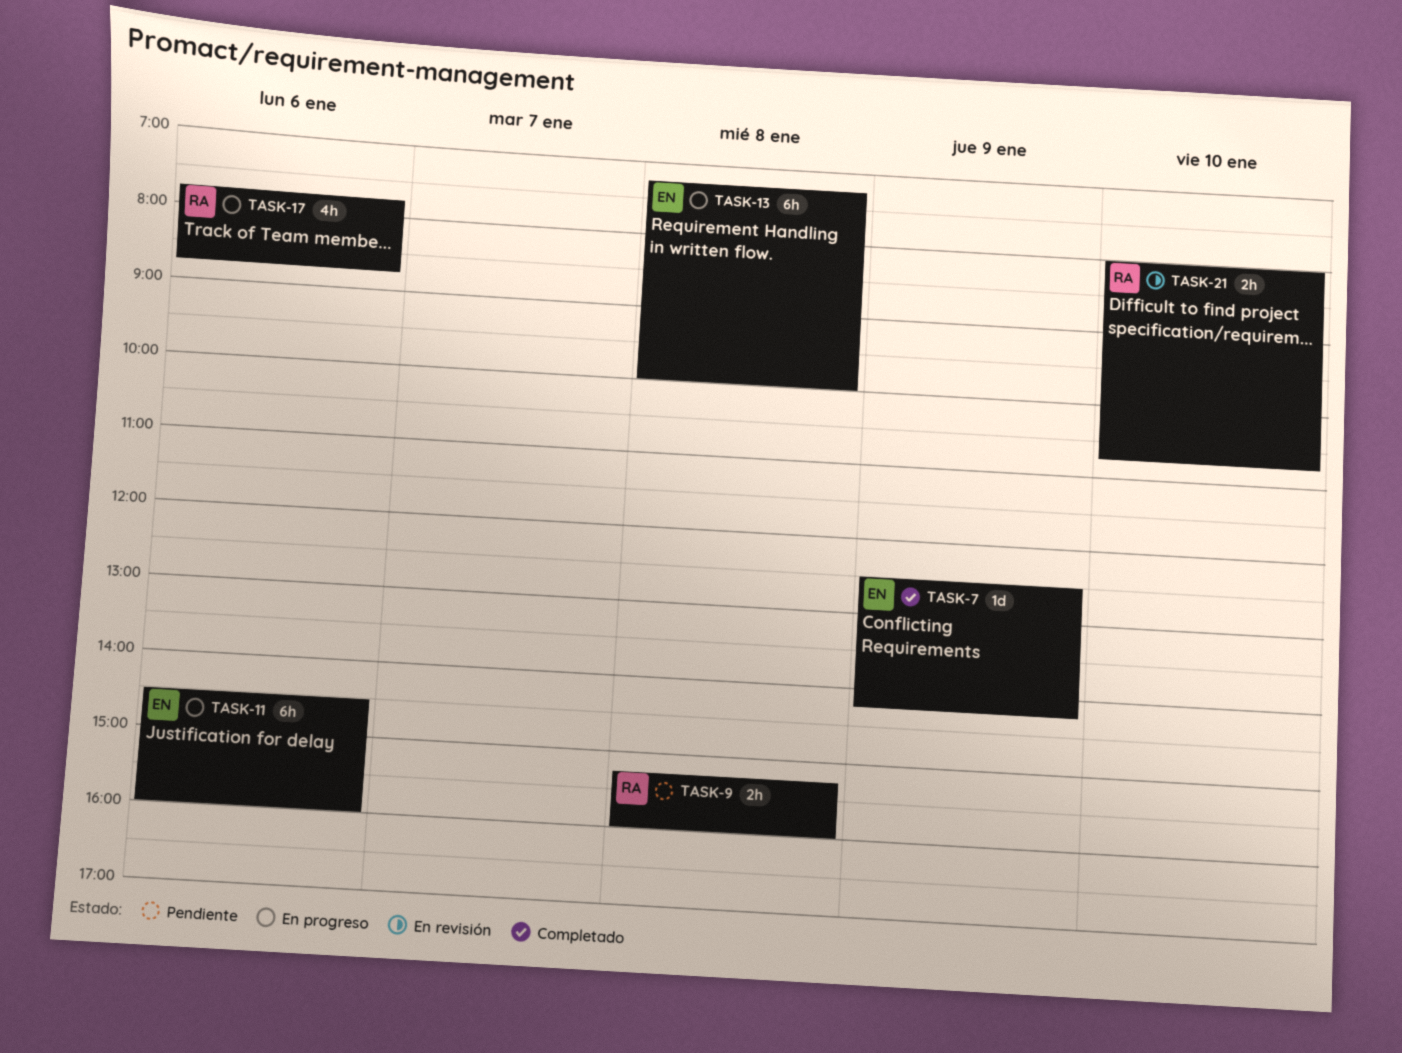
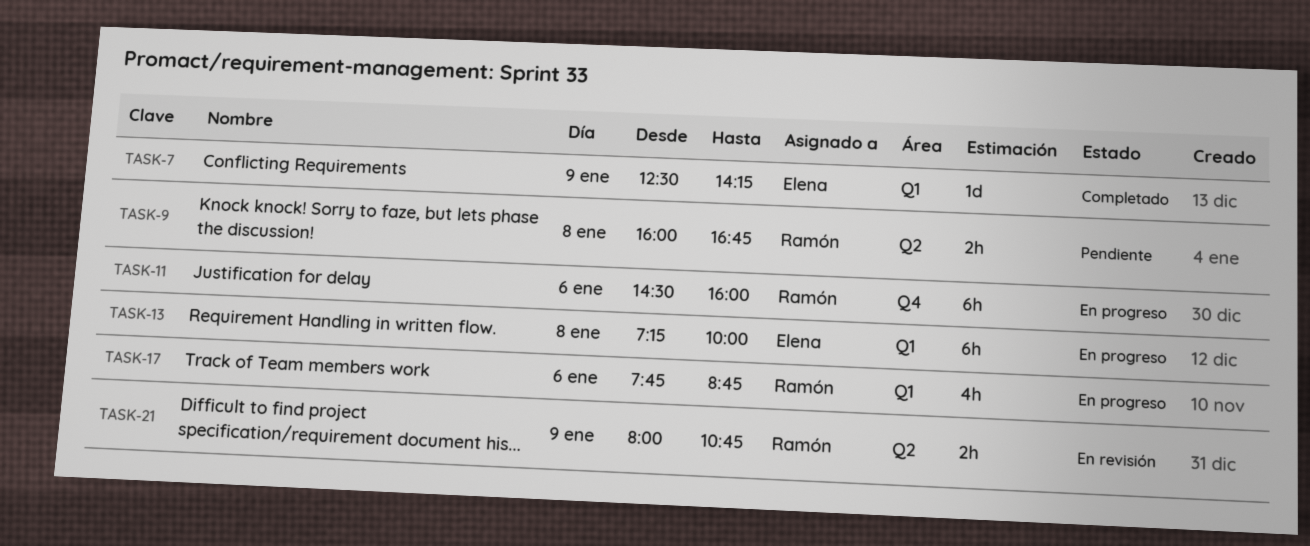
TASK-9, begins: 15:15 -> 16:00
TASK-9, ends: 16:00 -> 16:45
TASK-11, owner: Elena -> Ramón
TASK-21, day: Jan 10 -> Jan 9

